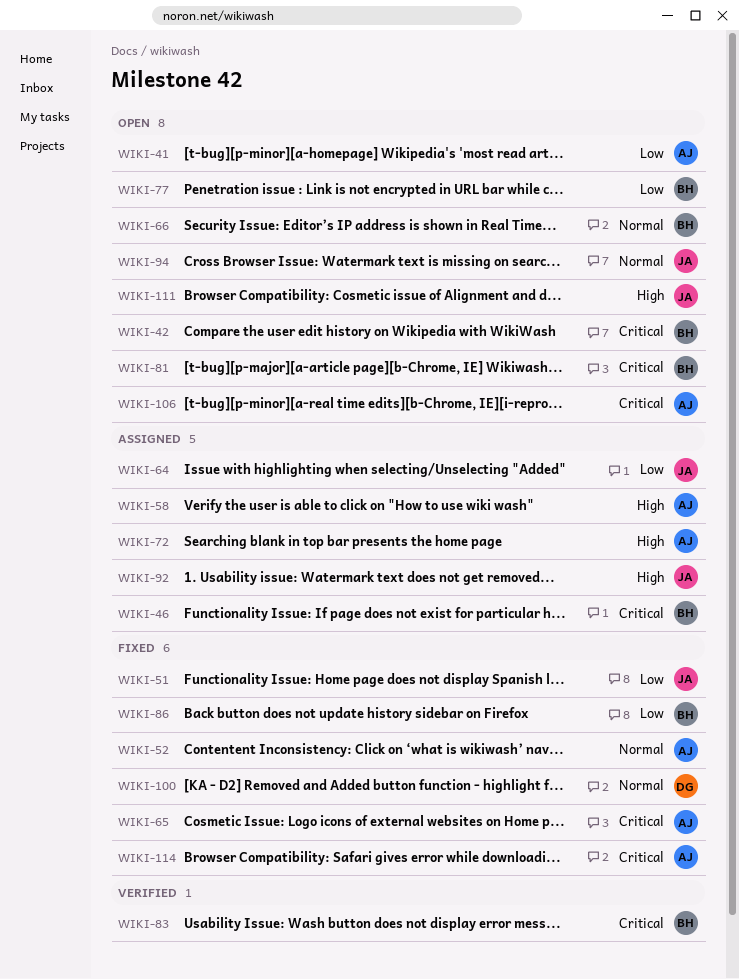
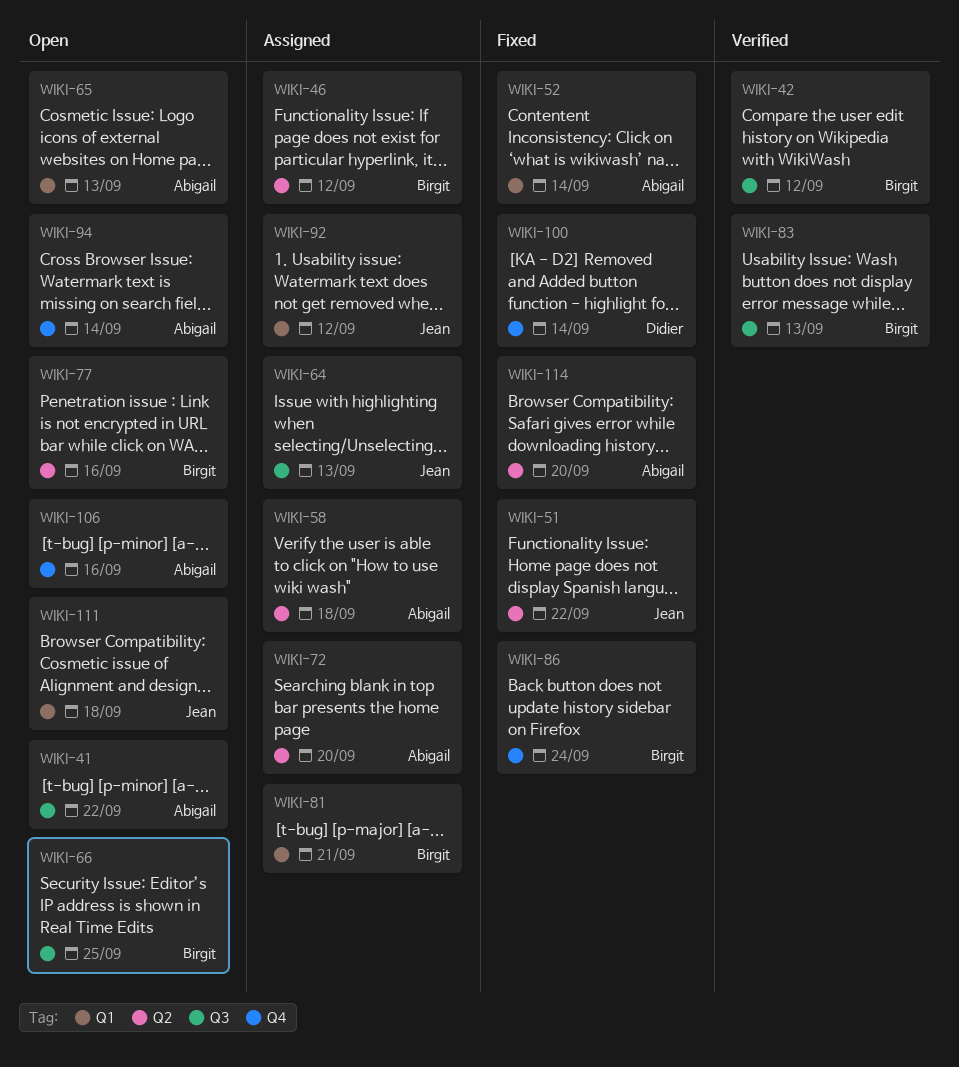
WIKI-42, status: Open -> Verified
WIKI-65, status: Fixed -> Open
WIKI-81, status: Open -> Assigned
WIKI-94, owner: Jean -> Abigail

